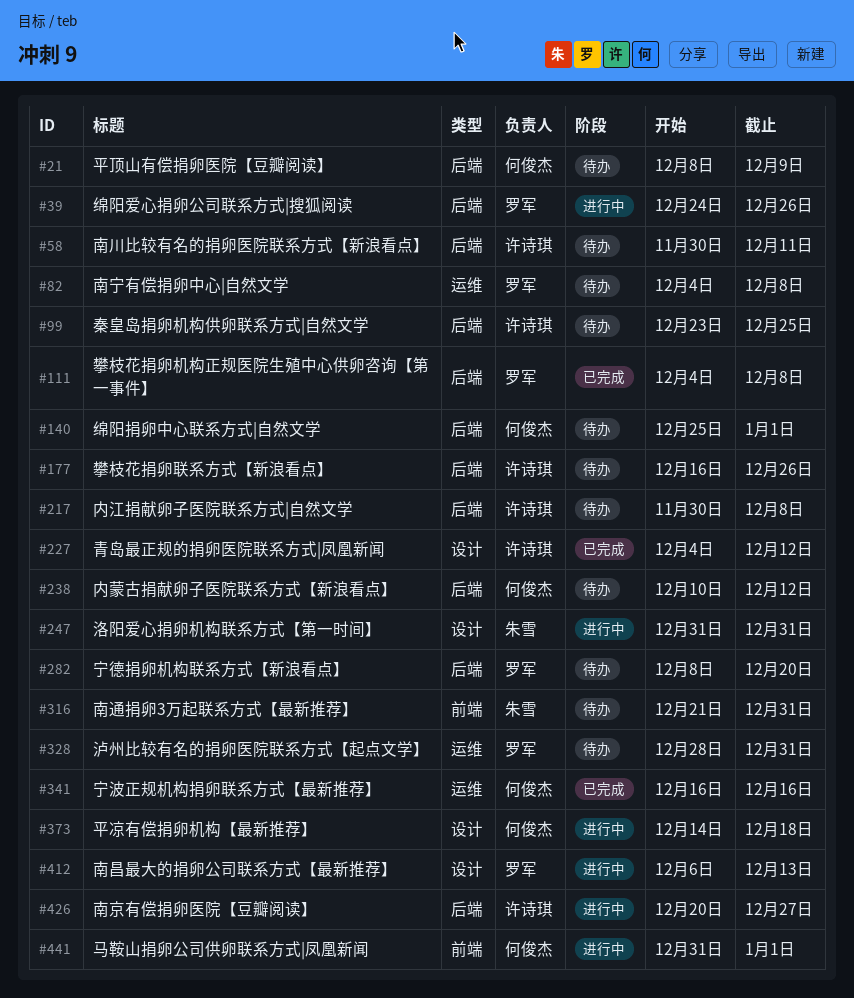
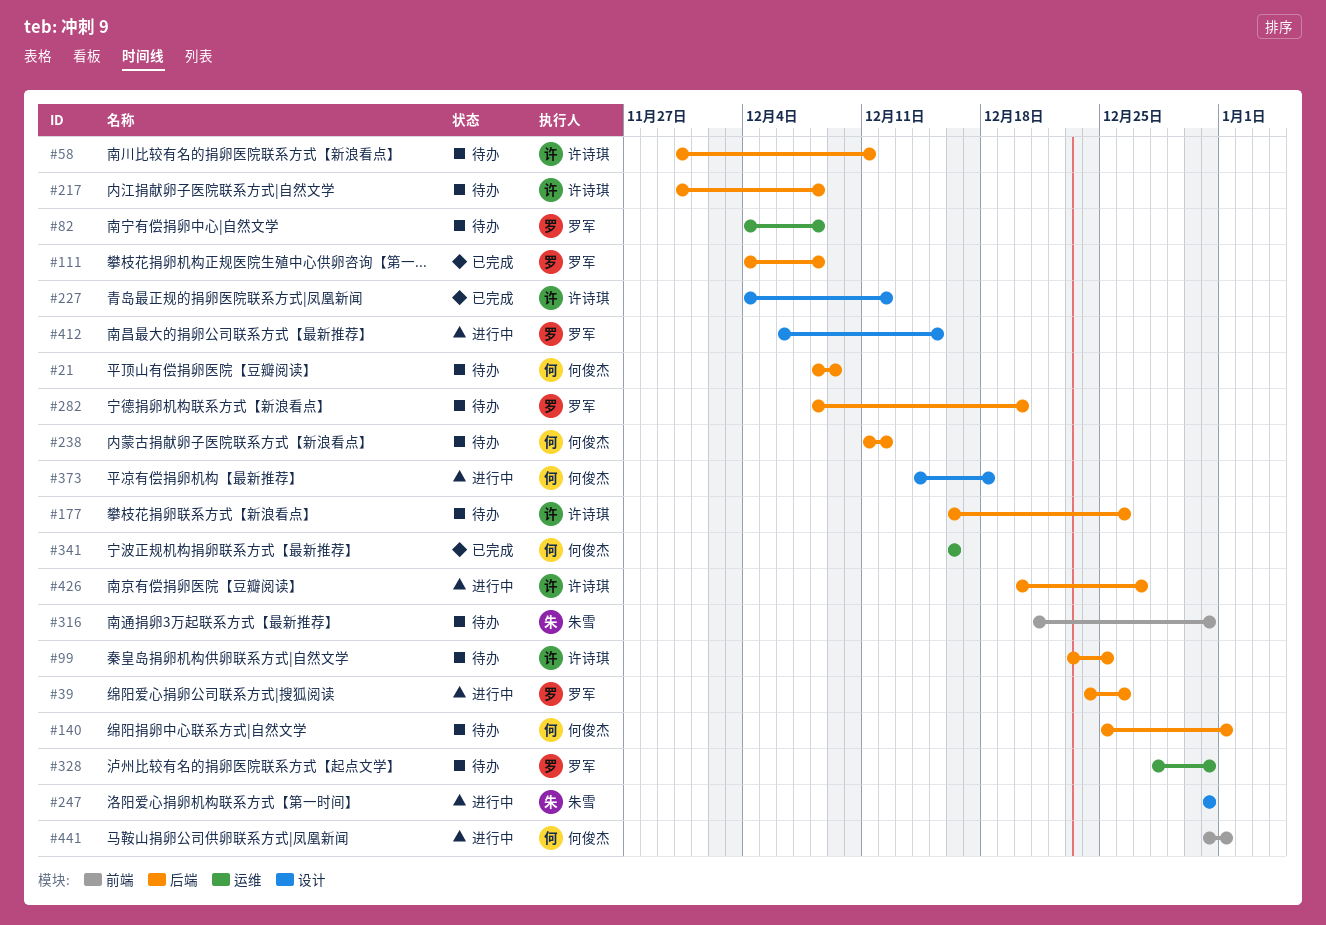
#238, start: Dec 10 -> Dec 11
#412, due: Dec 13 -> Dec 15

